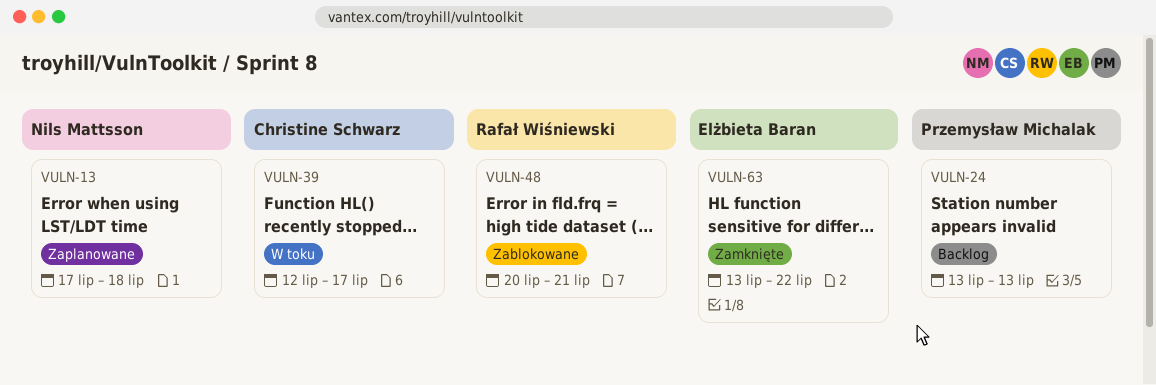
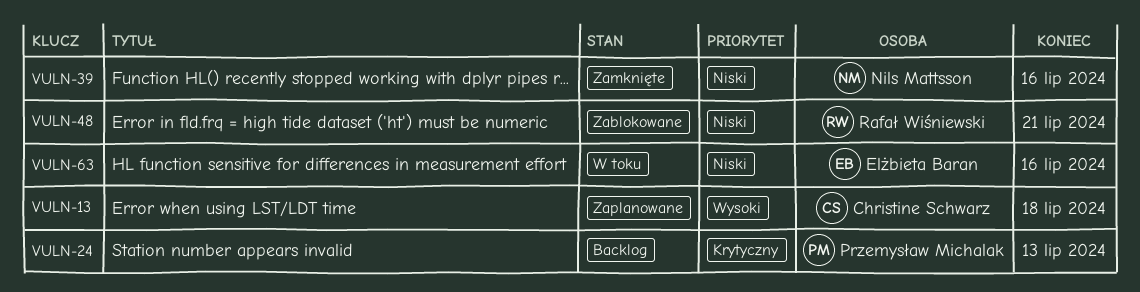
VULN-13, owner: Nils Mattsson -> Christine Schwarz
VULN-39, status: W toku -> Zamknięte
VULN-39, owner: Christine Schwarz -> Nils Mattsson
VULN-39, due: Jul 17 -> Jul 16
VULN-63, status: Zamknięte -> W toku
VULN-63, due: Jul 22 -> Jul 16

